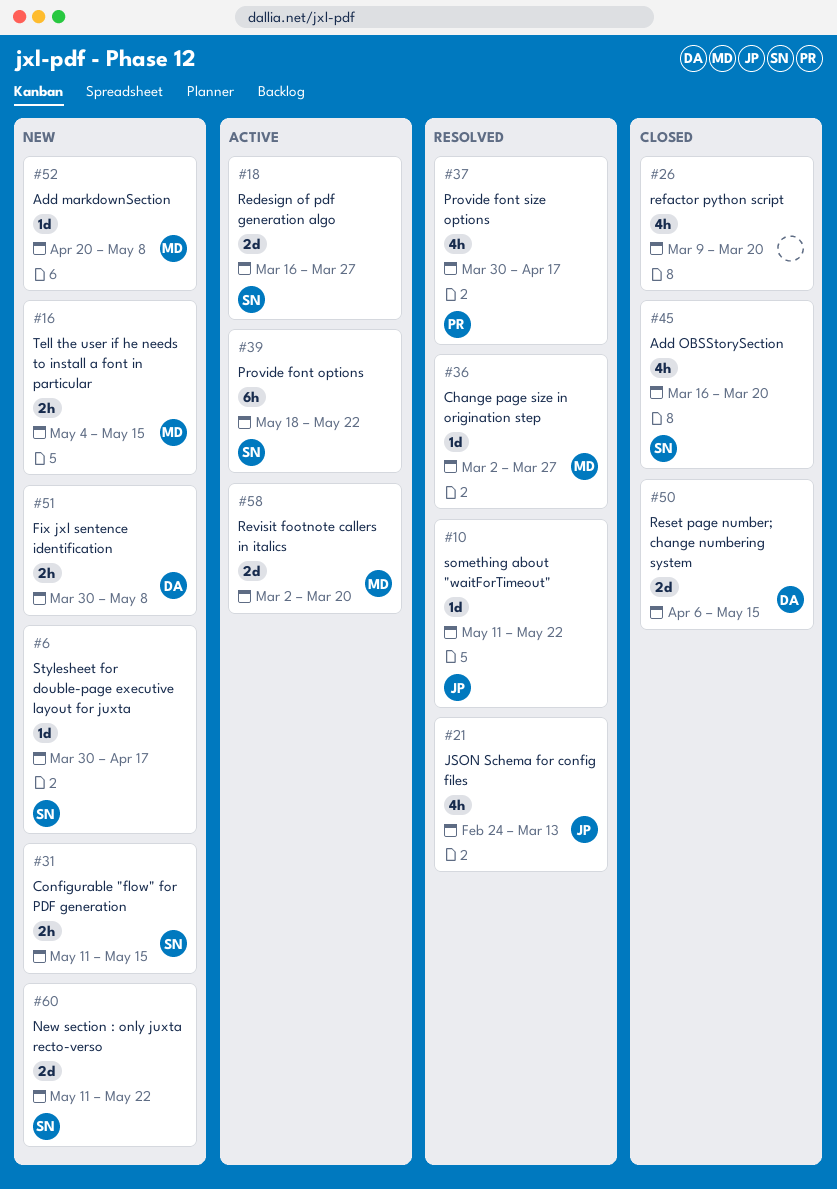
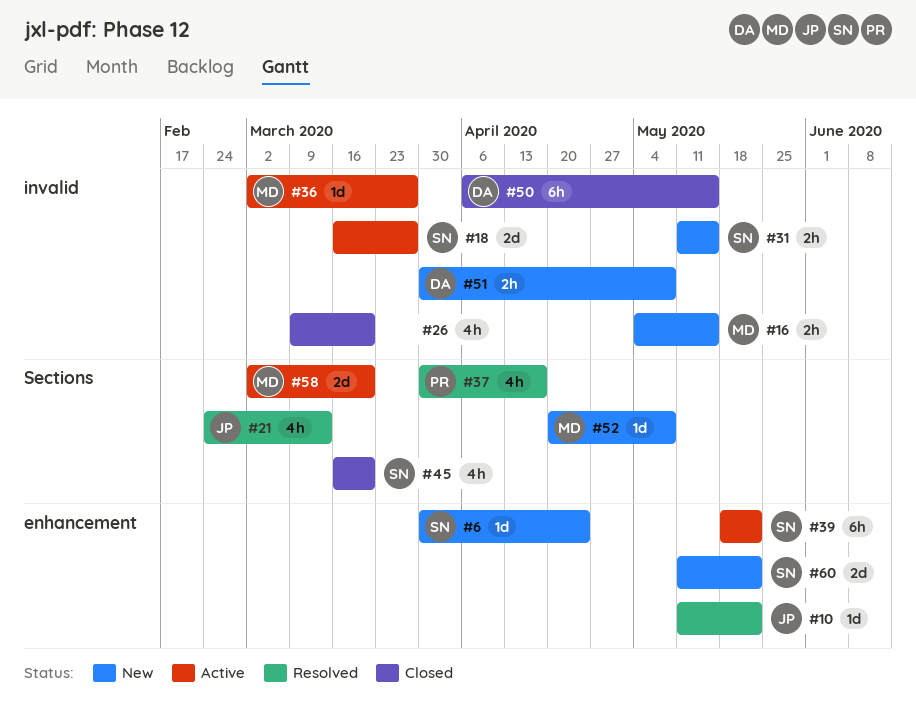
#6, due: Apr 17 -> Apr 24
#36, status: Resolved -> Active
#50, estimate: 2d -> 6h

